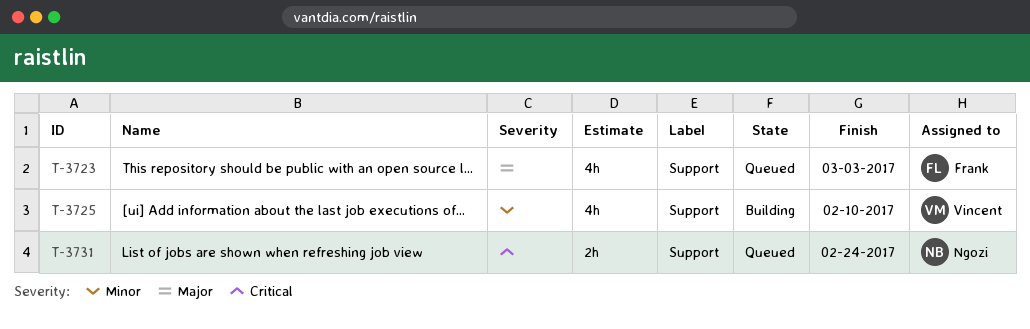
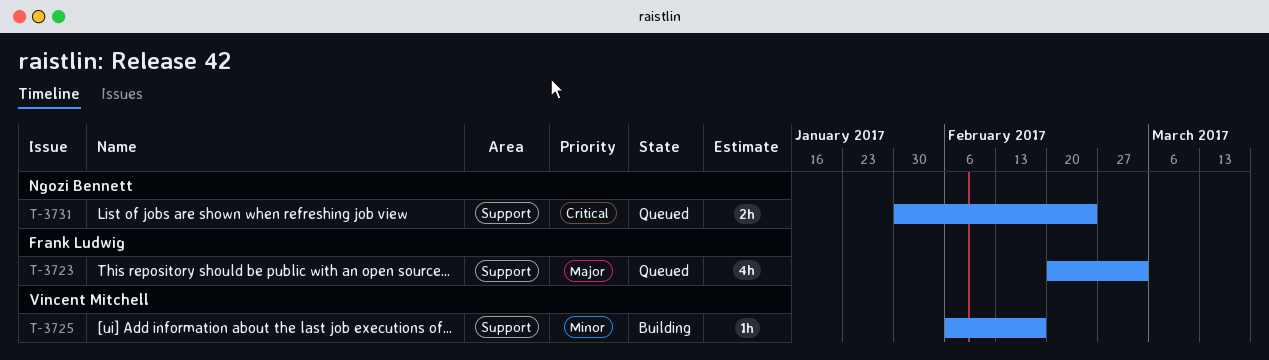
T-3725, estimate: 4h -> 1h
T-3725, due: Feb 10 -> Feb 17

